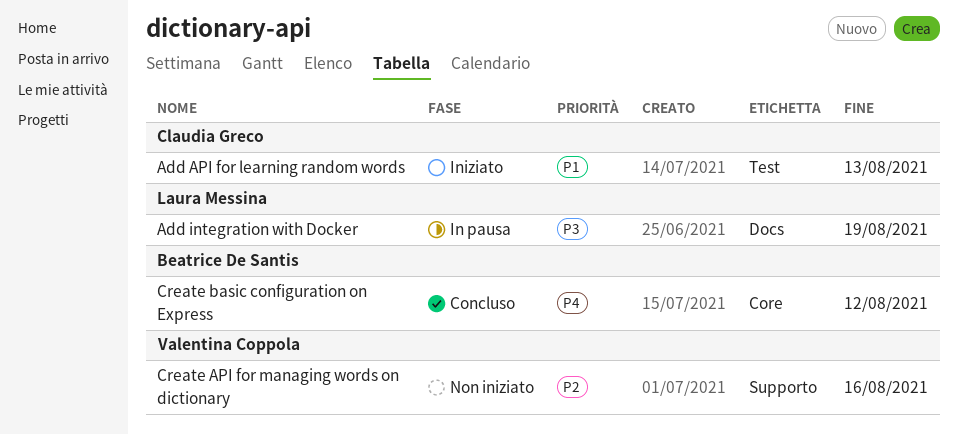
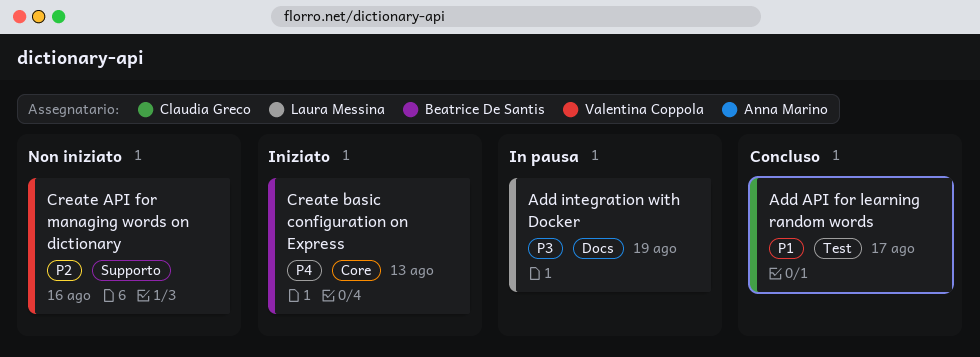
Add API for learning random words, status: Iniziato -> Concluso
Add API for learning random words, due: Aug 13 -> Aug 17
Create basic configuration on Express, status: Concluso -> Iniziato
Create basic configuration on Express, due: Aug 12 -> Aug 13

